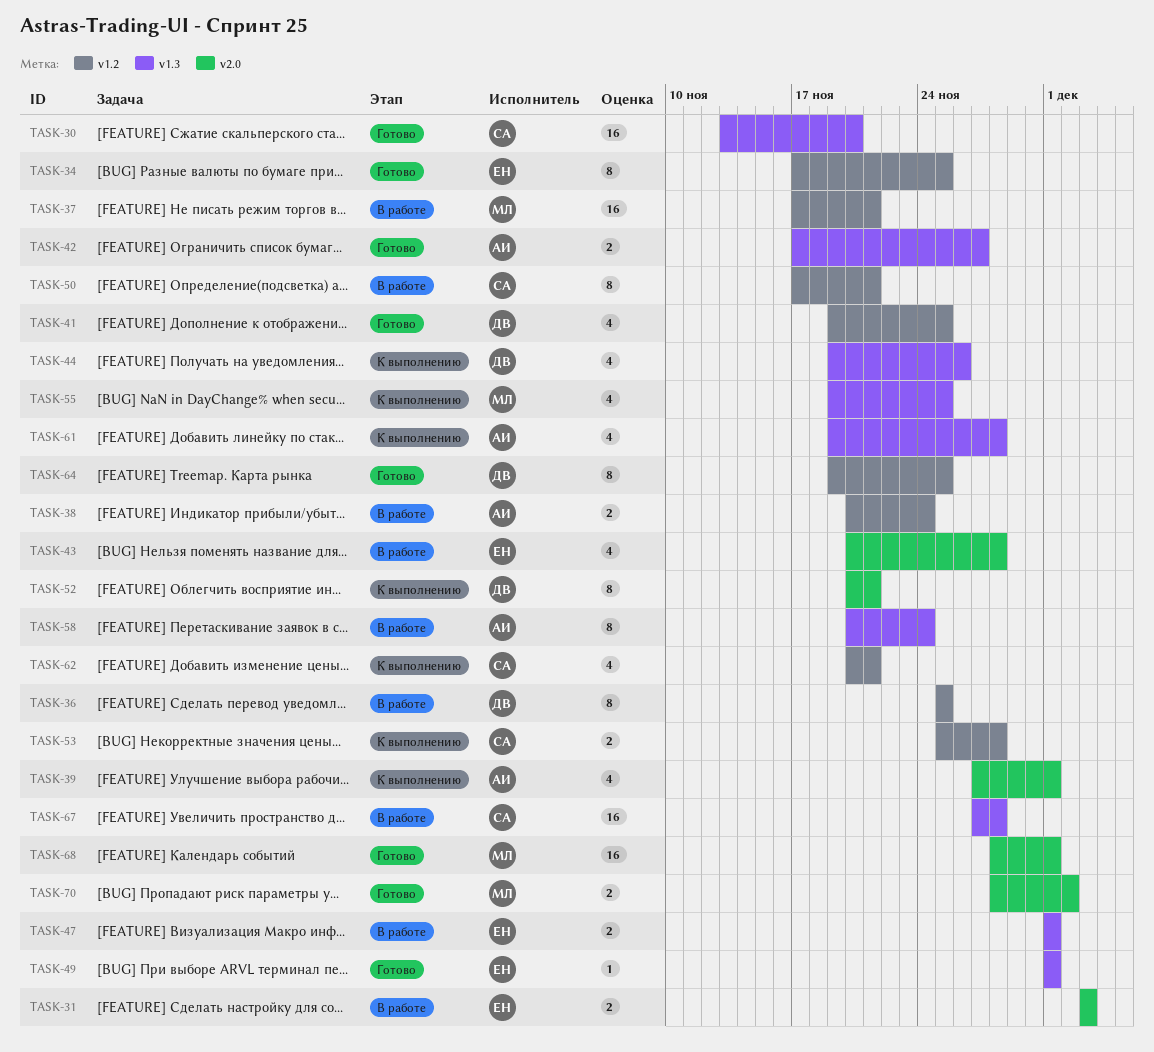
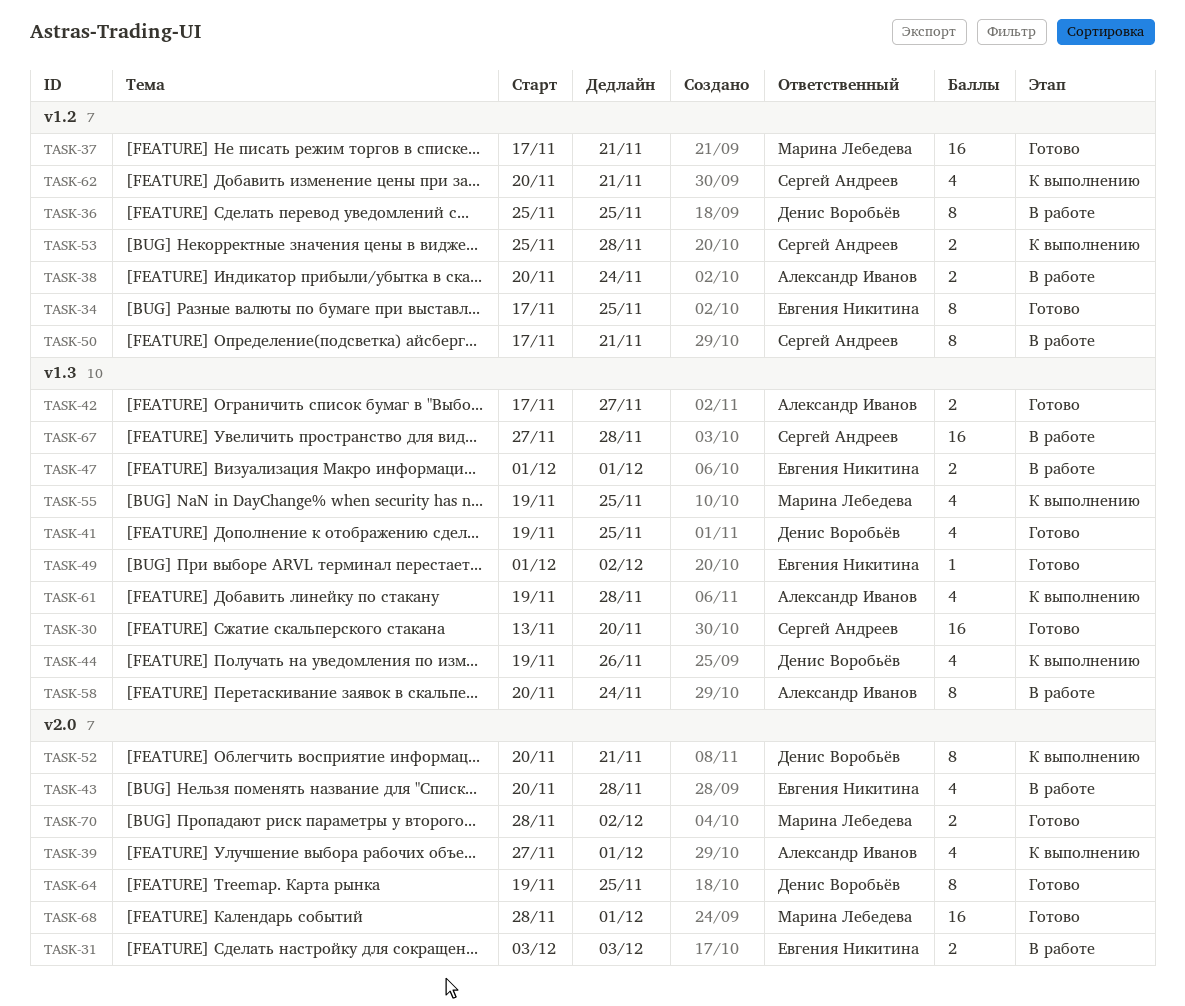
TASK-37, status: В работе -> Готово
TASK-41, label: v1.2 -> v1.3
TASK-49, due: Dec 1 -> Dec 2
TASK-64, label: v1.2 -> v2.0

